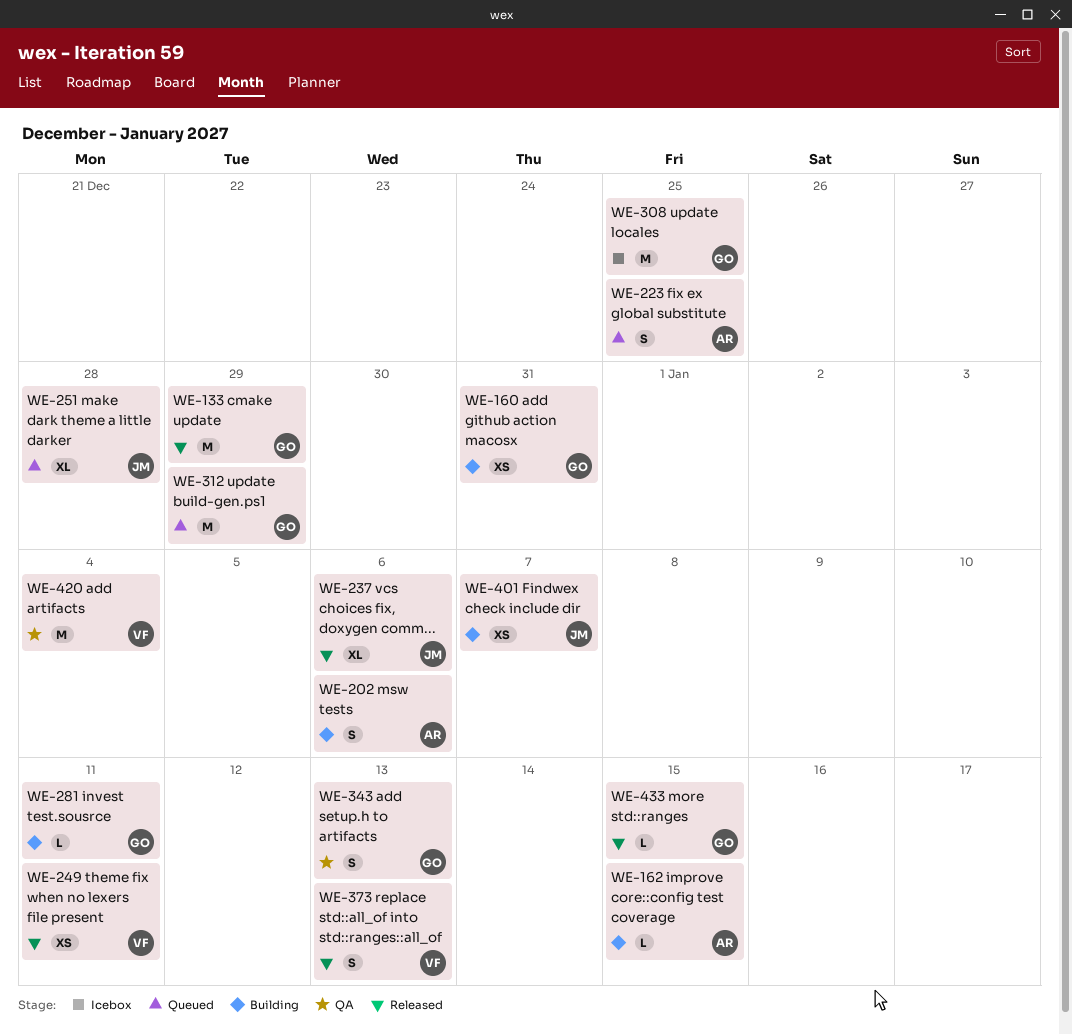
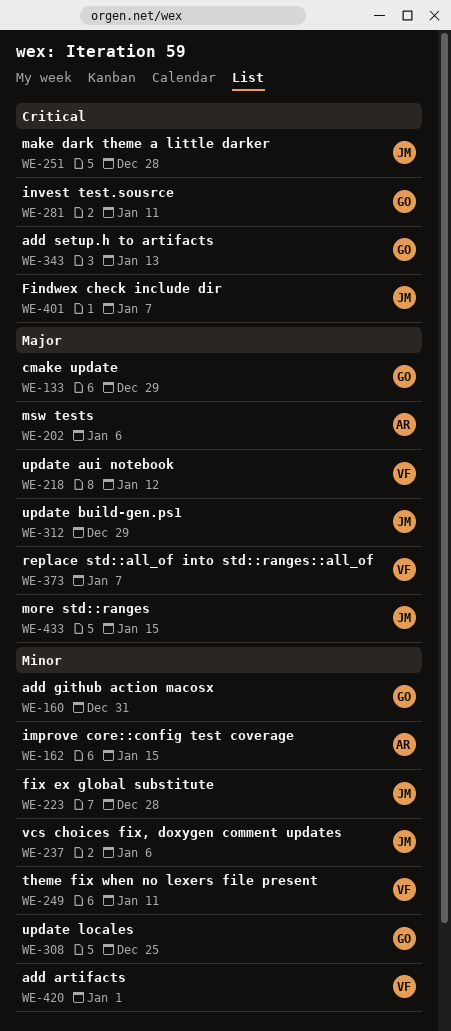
WE-218: none -> present
WE-223, owner: AR -> JM
WE-223, due: Dec 25 -> Dec 28
WE-312, owner: GO -> JM
WE-373, due: Jan 13 -> Jan 7
WE-420, due: Jan 4 -> Jan 1
WE-433, owner: GO -> JM

